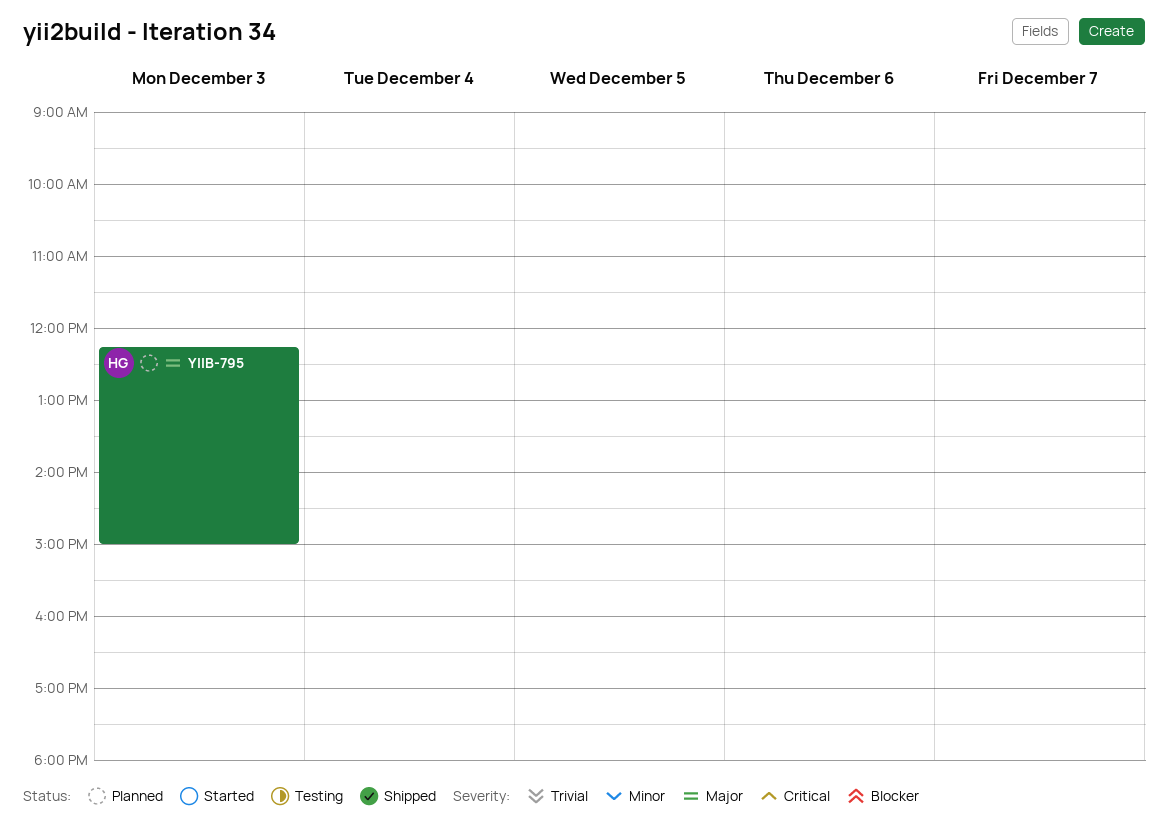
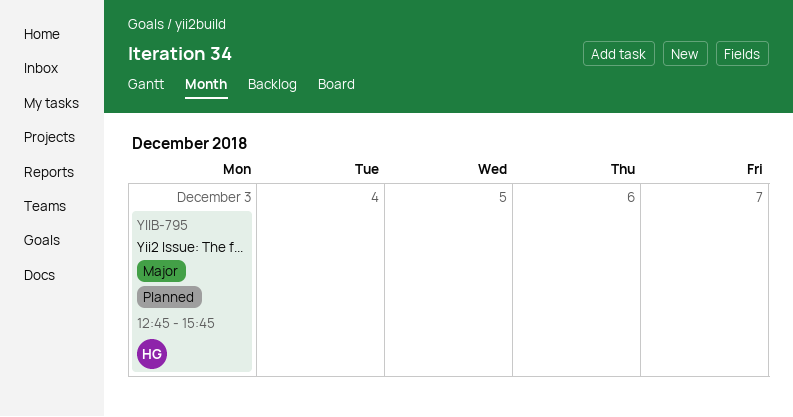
YIIB-795, begins: 12:15 -> 12:45
YIIB-795, ends: 15:00 -> 15:45

